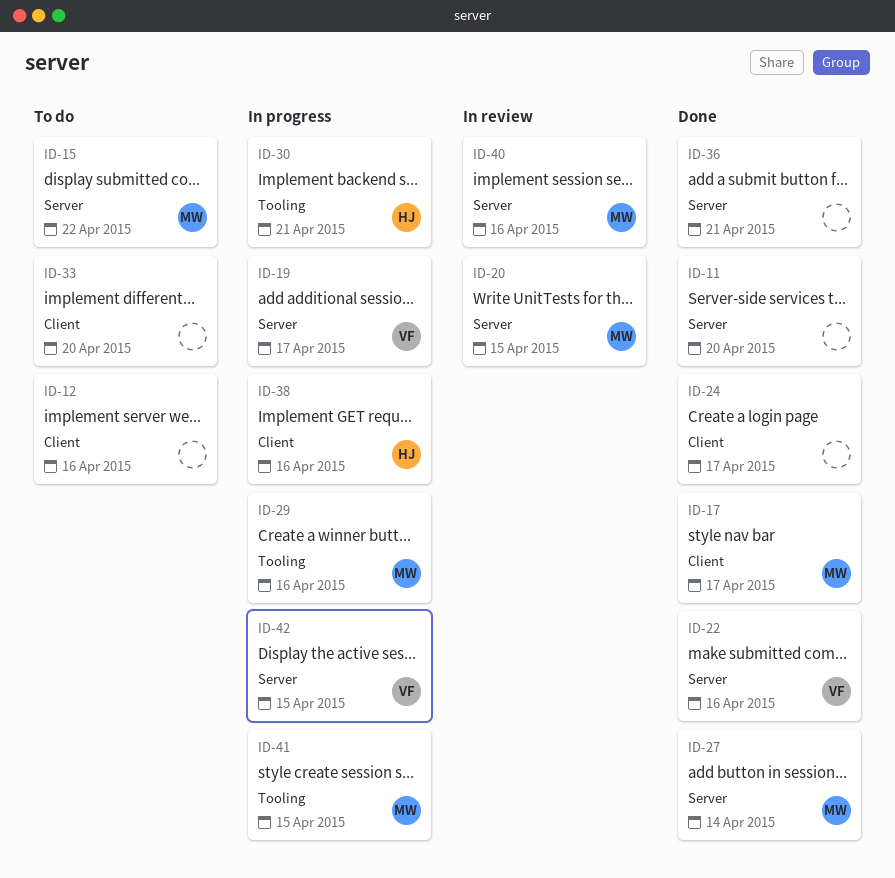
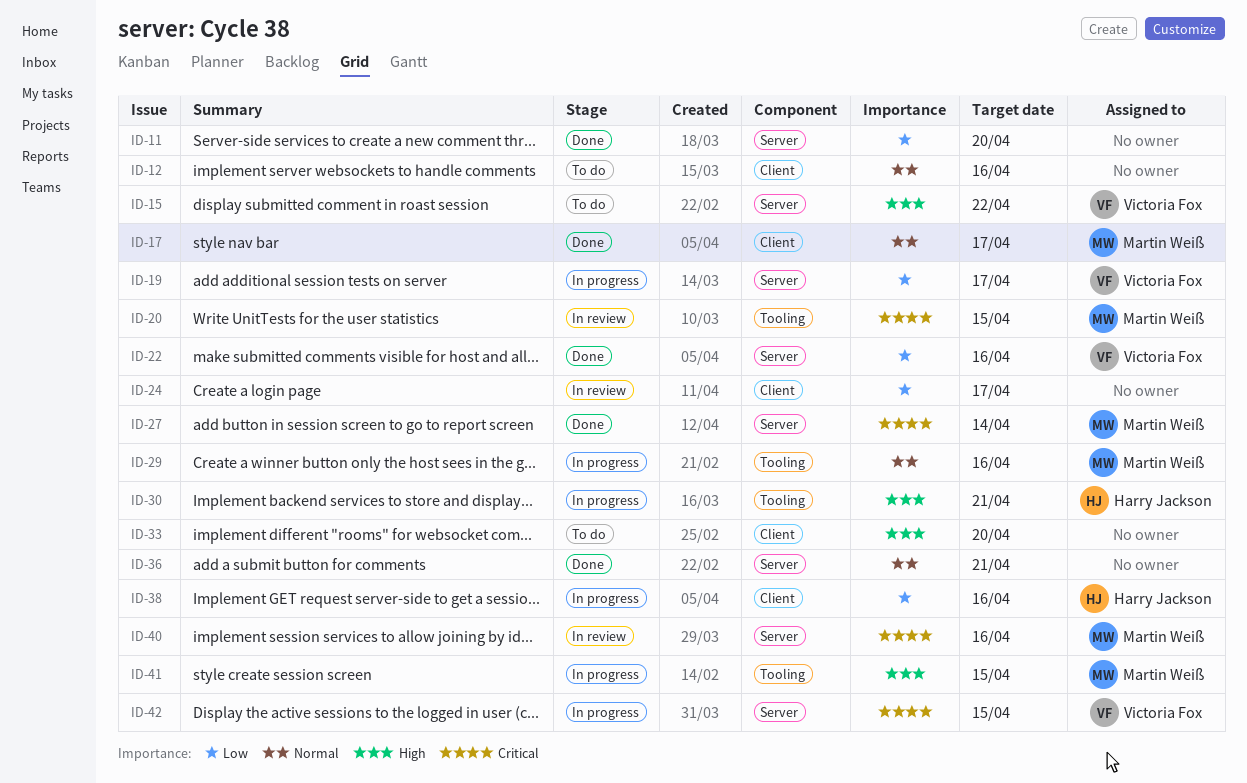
ID-15, owner: Martin Weiß -> Victoria Fox
ID-20, label: Server -> Tooling
ID-24, status: Done -> In review

